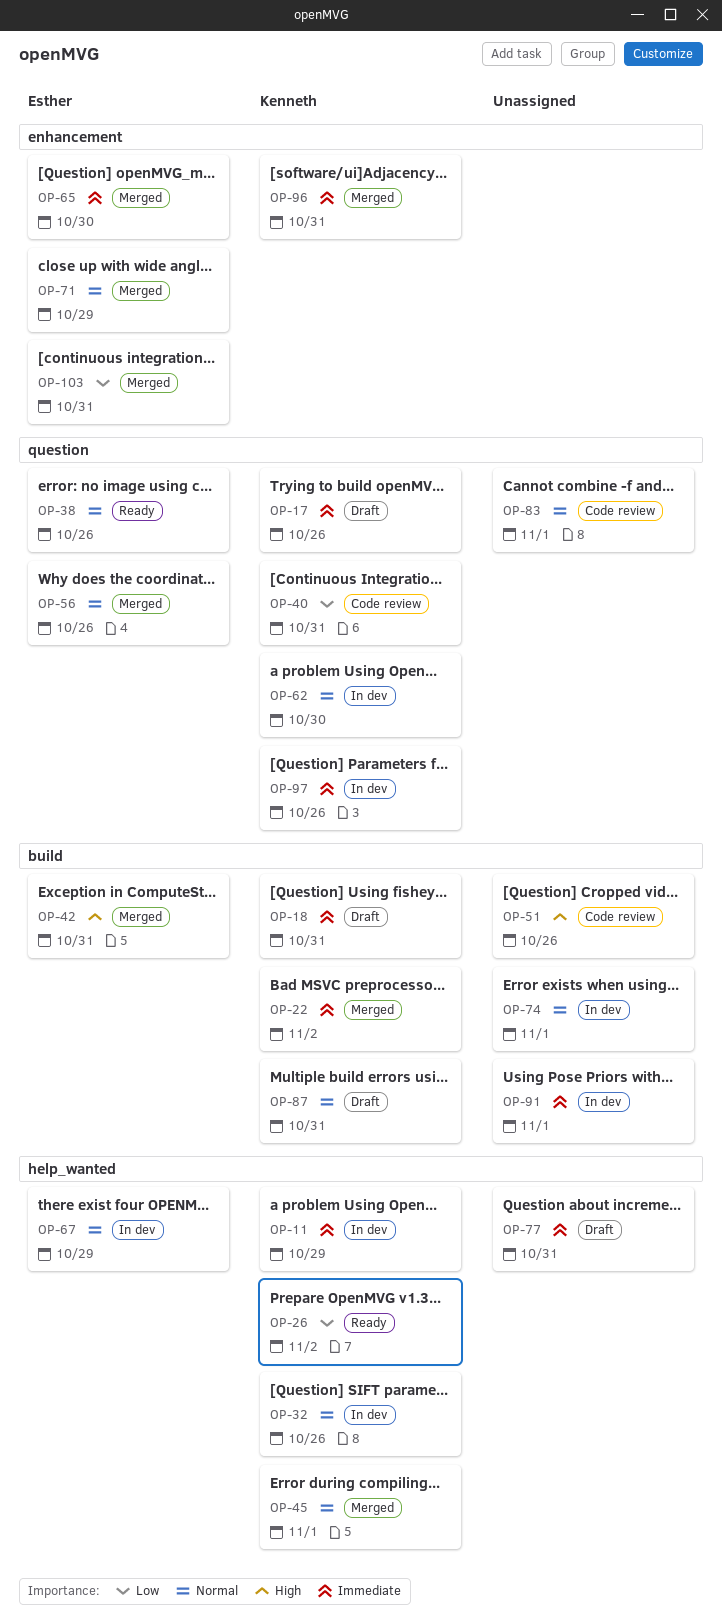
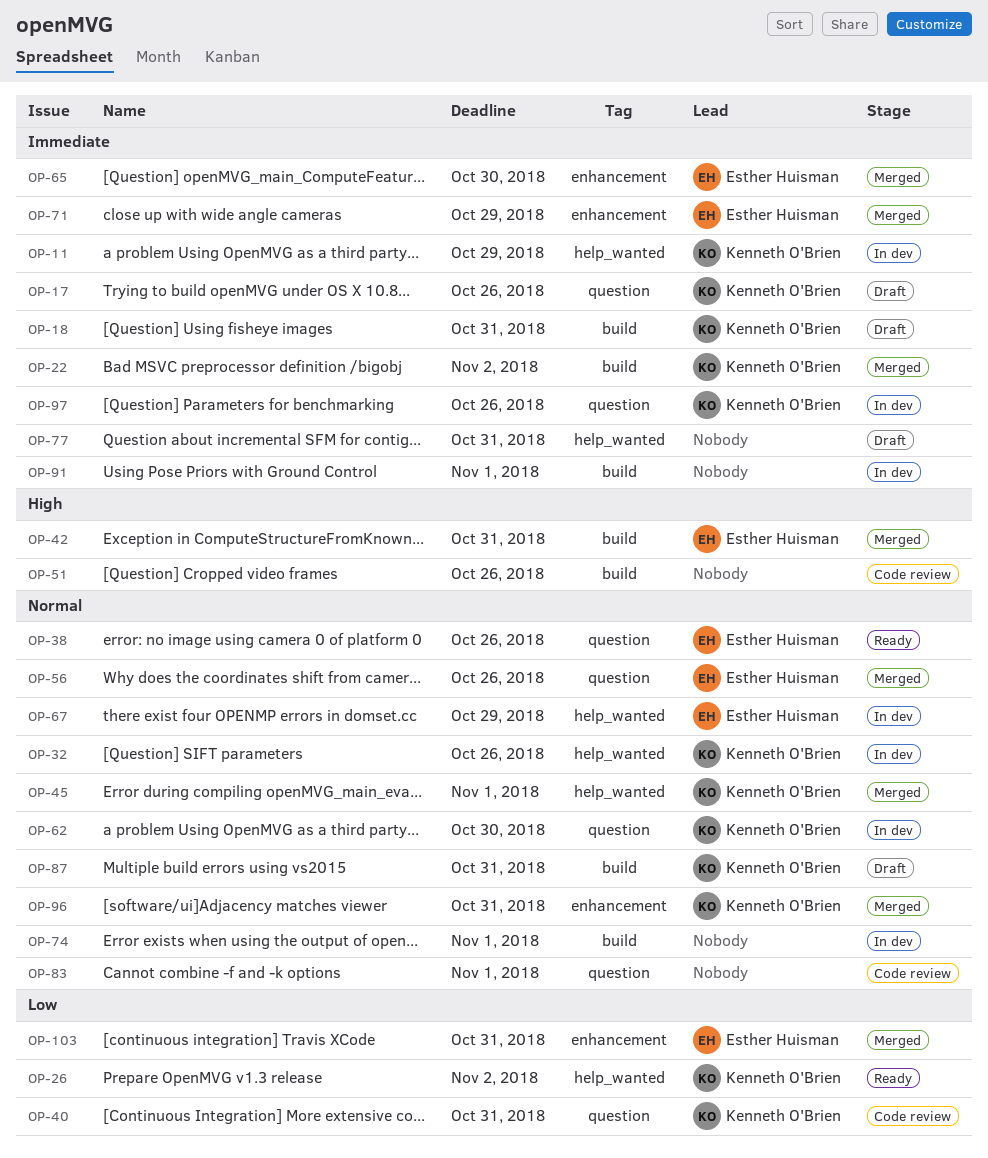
OP-71, priority: Normal -> Immediate
OP-96, priority: Immediate -> Normal

